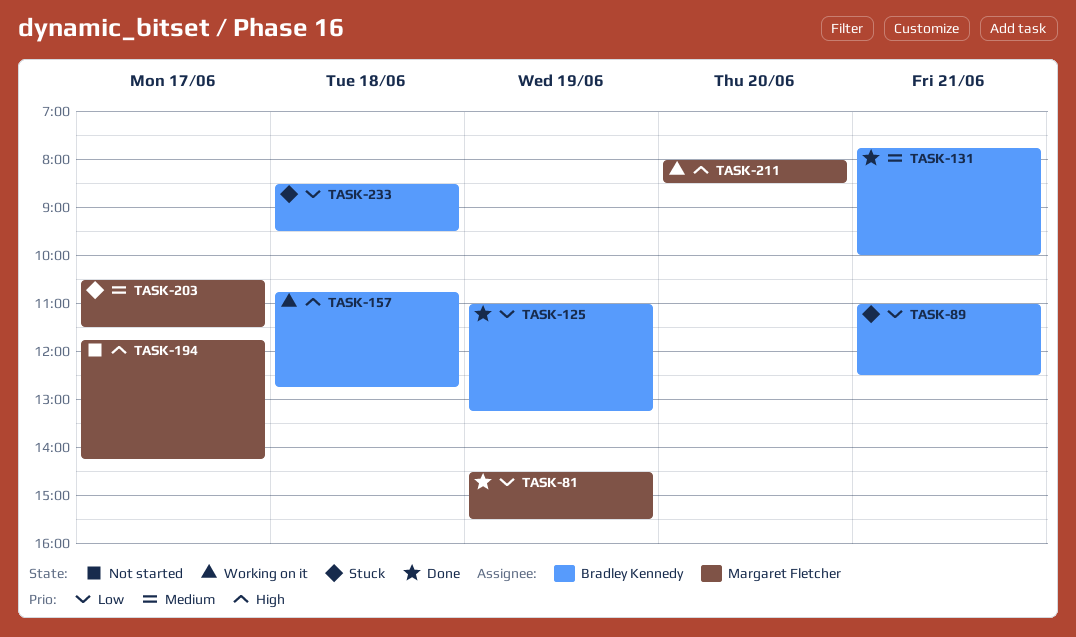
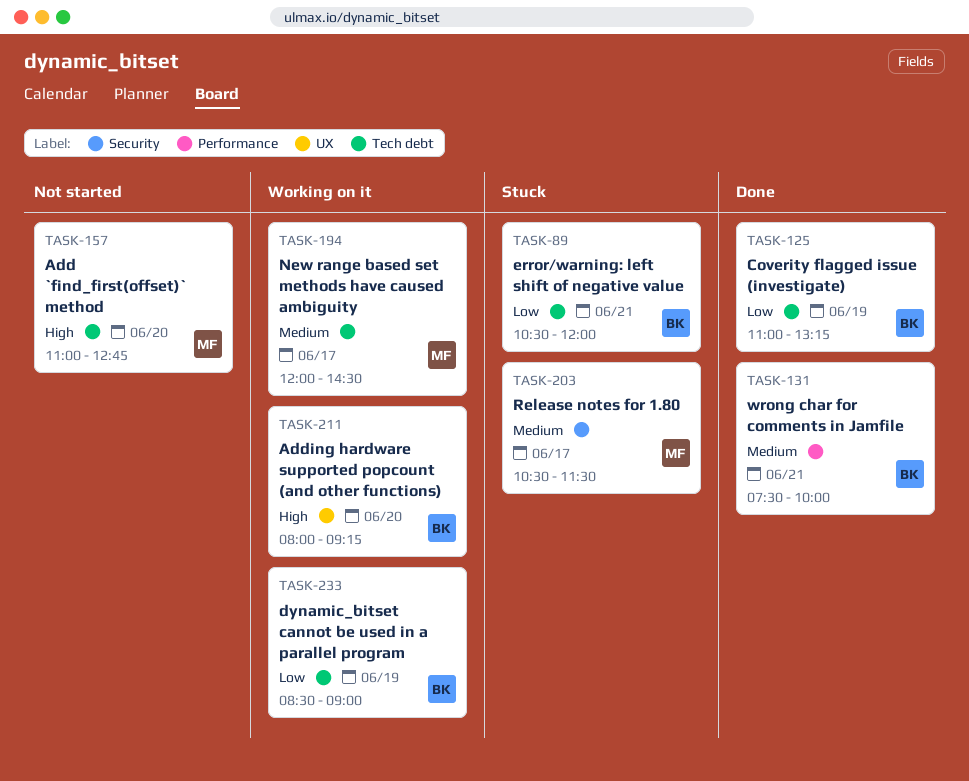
TASK-81: present -> none
TASK-89, begins: 11:00 -> 10:30
TASK-89, ends: 12:30 -> 12:00
TASK-131, begins: 07:45 -> 07:30
TASK-157, status: Working on it -> Not started
TASK-157, owner: Bradley Kennedy -> Margaret Fletcher
TASK-157, day: Jun 18 -> Jun 20
TASK-157, begins: 10:45 -> 11:00
TASK-194, status: Not started -> Working on it
TASK-194, priority: High -> Medium
TASK-194, begins: 11:45 -> 12:00
TASK-194, ends: 14:15 -> 14:30
TASK-211, owner: Margaret Fletcher -> Bradley Kennedy
TASK-211, ends: 08:30 -> 09:15
TASK-233, status: Stuck -> Working on it
TASK-233, day: Jun 18 -> Jun 19
TASK-233, ends: 09:30 -> 09:00

